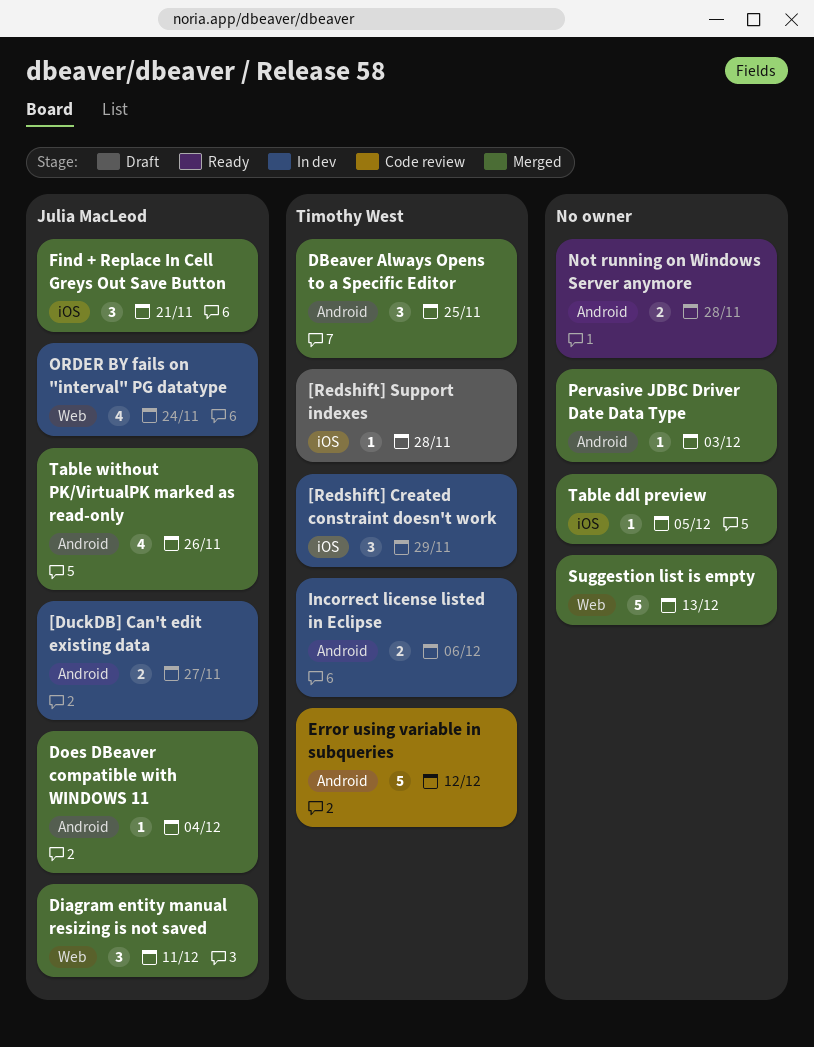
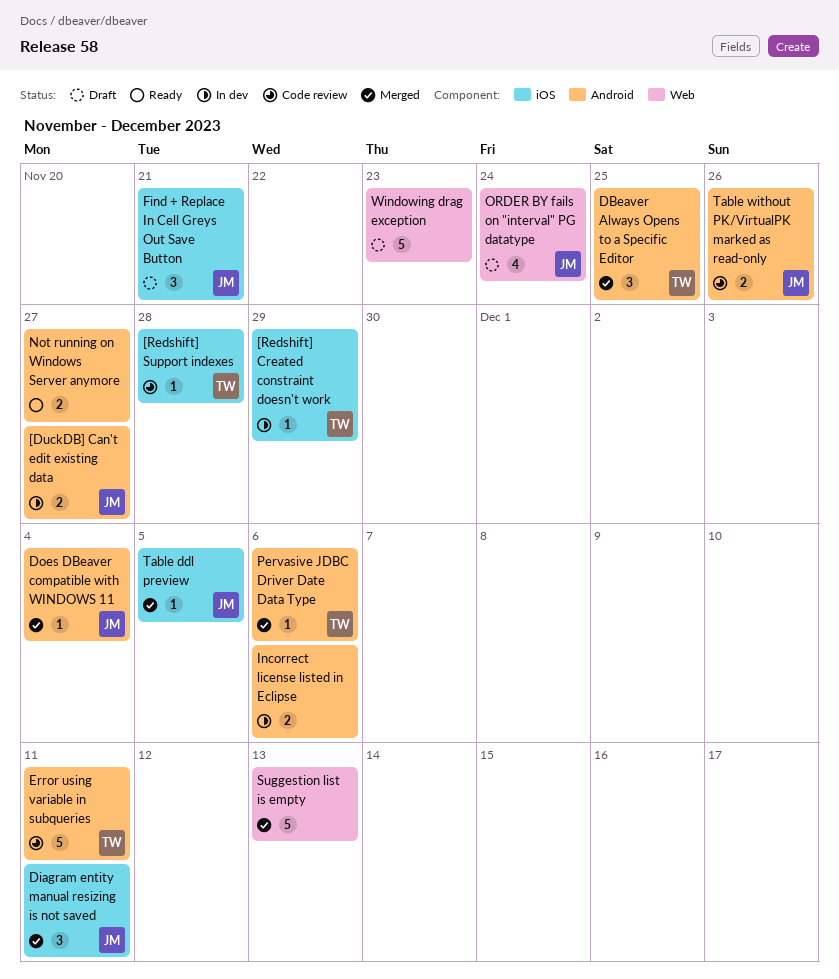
[Redshift] Created constraint doesn't work, estimate: 3 -> 1
[Redshift] Support indexes, status: Draft -> Code review
Diagram entity manual resizing is not saved, label: Web -> iOS
Error using variable in subqueries, due: Dec 12 -> Dec 11
Find + Replace In Cell Greys Out Save Button, status: Merged -> Draft
Incorrect license listed in Eclipse, owner: Timothy West -> none
Not running on Windows Server anymore, due: Nov 28 -> Nov 27
ORDER BY fails on "interval" PG datatype, status: In dev -> Draft
Pervasive JDBC Driver Date Data Type, owner: none -> Timothy West
Pervasive JDBC Driver Date Data Type, due: Dec 3 -> Dec 6
Table ddl preview, owner: none -> Julia MacLeod
Table without PK/VirtualPK marked as read-only, status: Merged -> Code review
Table without PK/VirtualPK marked as read-only, estimate: 4 -> 2
Windowing drag exception: none -> present

